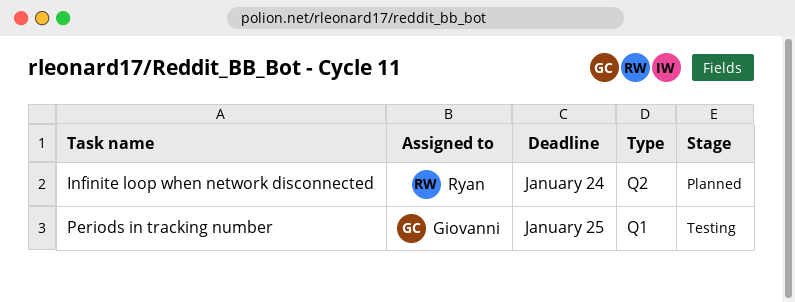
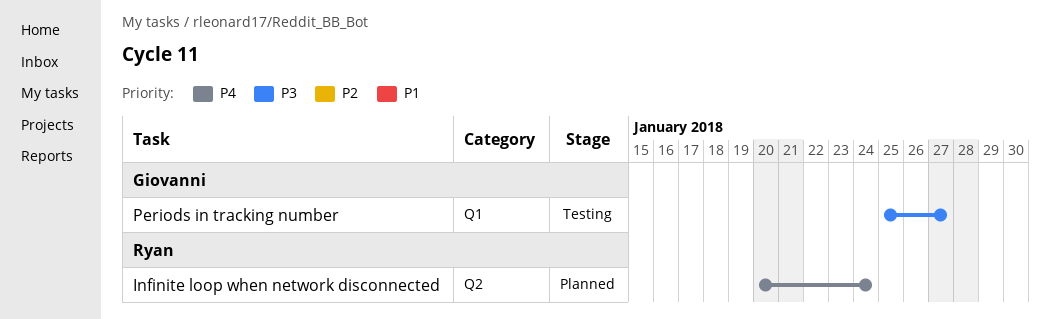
Periods in tracking number, due: Jan 25 -> Jan 27

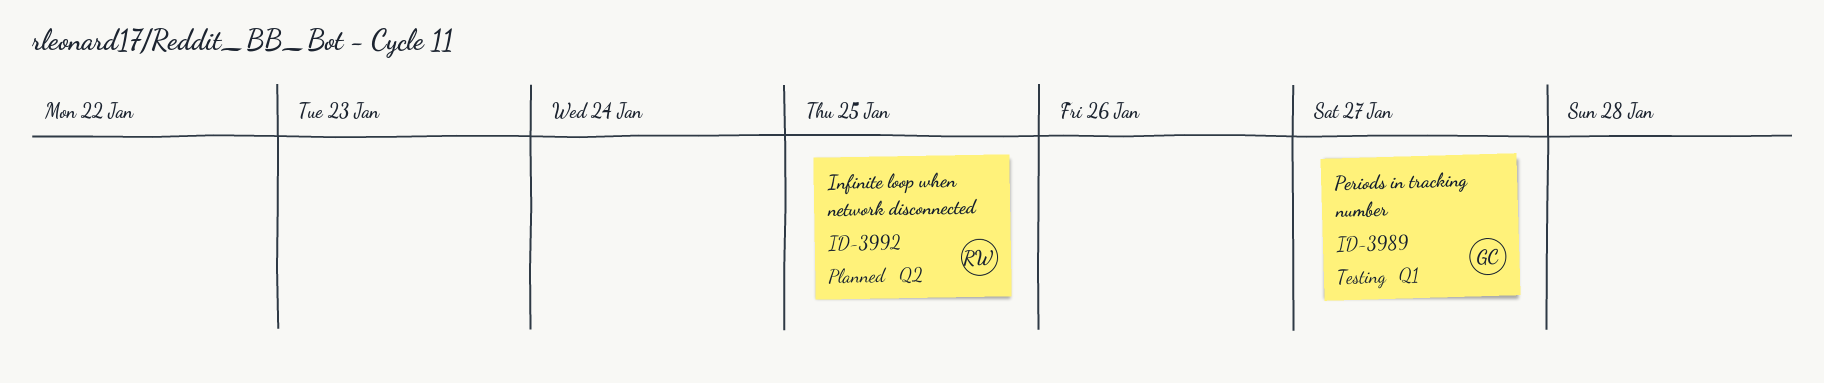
Infinite loop when network disconnected, due: Jan 24 -> Jan 25

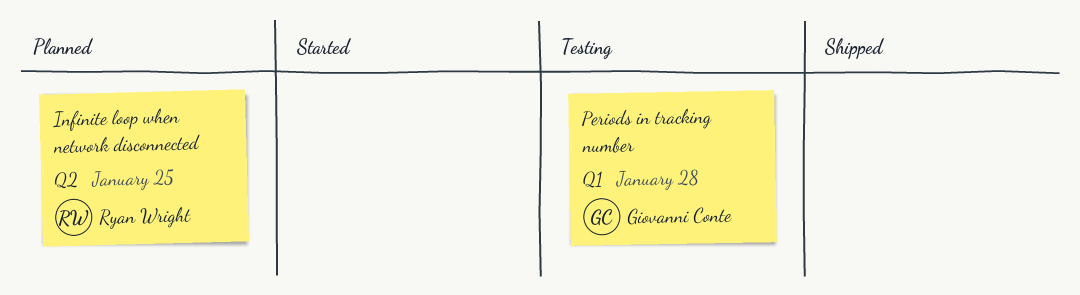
Periods in tracking number, due: Jan 27 -> Jan 28

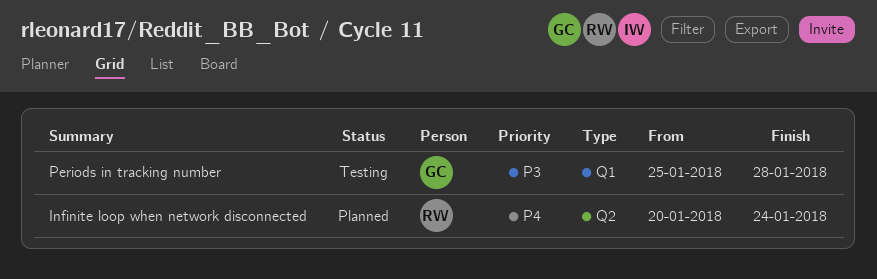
Infinite loop when network disconnected, due: Jan 25 -> Jan 24

